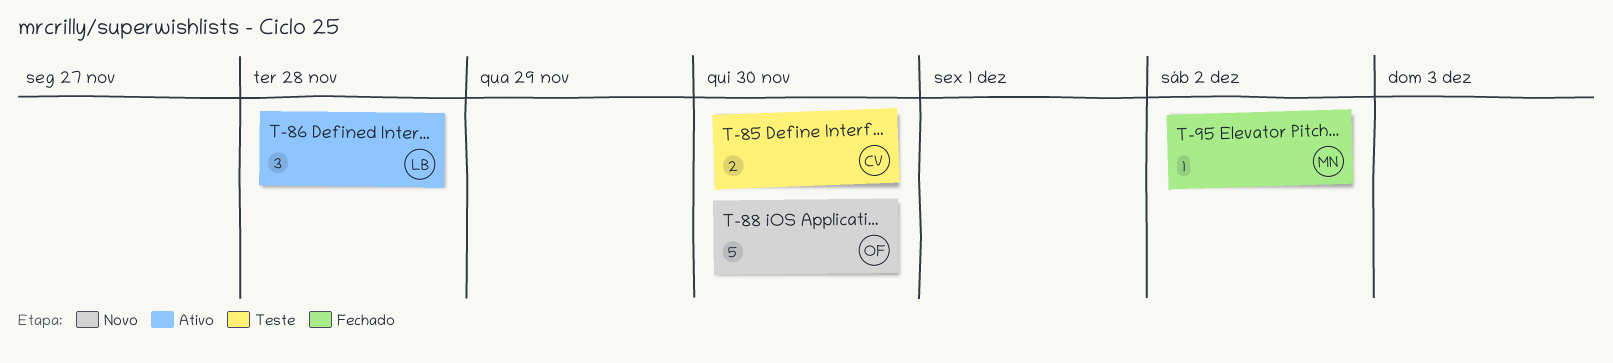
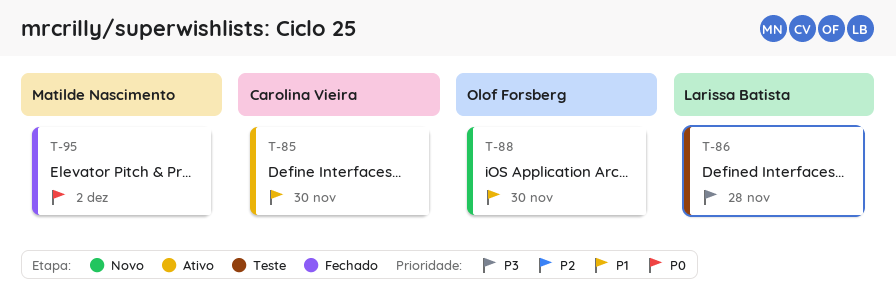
T-85, status: Teste -> Ativo
T-86, status: Ativo -> Teste

